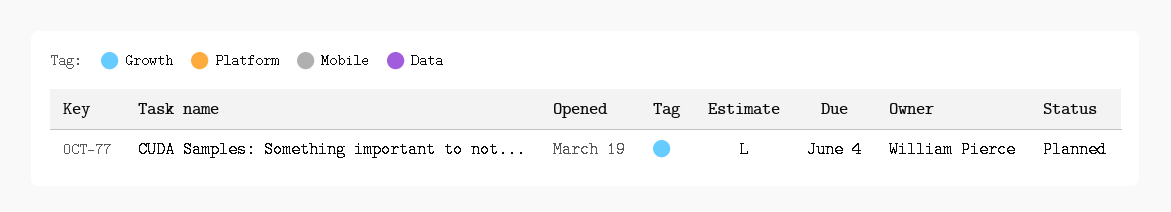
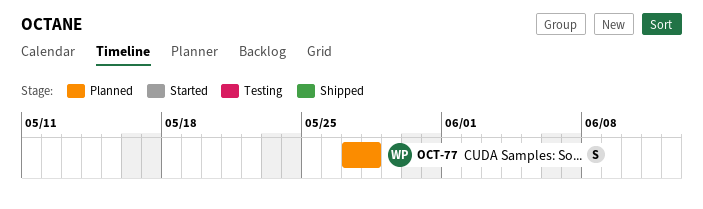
OCT-77, estimate: L -> S
OCT-77, due: Jun 4 -> May 28

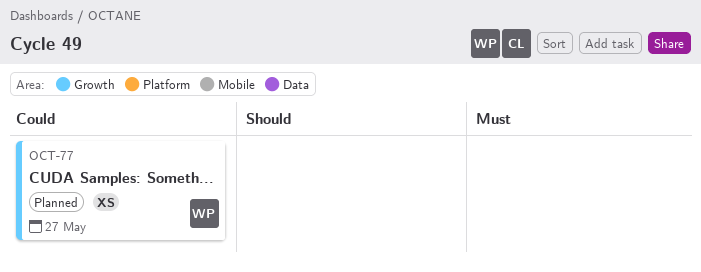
OCT-77, estimate: S -> XS
OCT-77, due: May 28 -> May 27

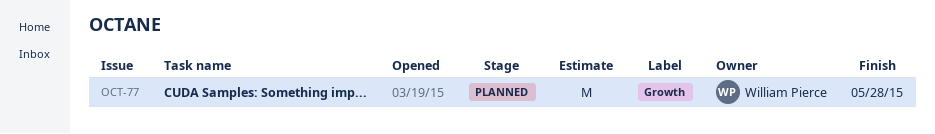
OCT-77, estimate: XS -> M
OCT-77, due: May 27 -> May 28

